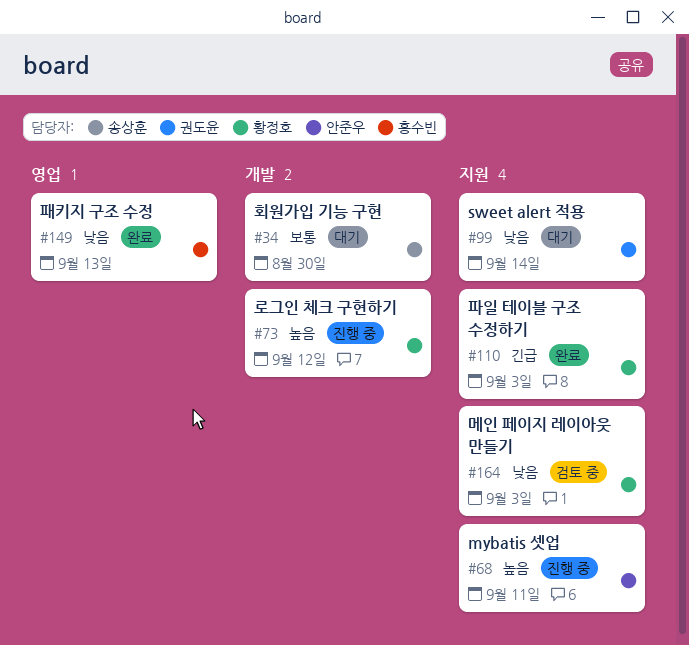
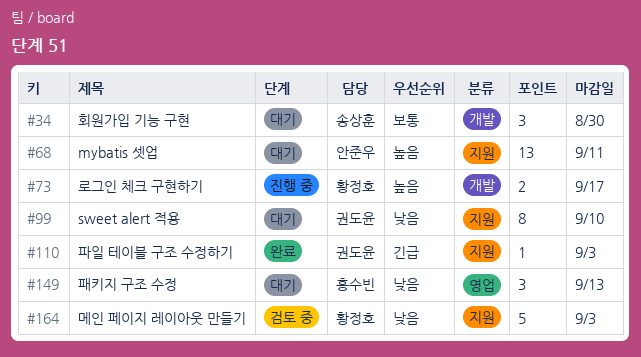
#68, status: 진행 중 -> 대기
#73, due: Sep 12 -> Sep 17
#99, due: Sep 14 -> Sep 10
#110, owner: 황정호 -> 권도윤
#149, status: 완료 -> 대기

